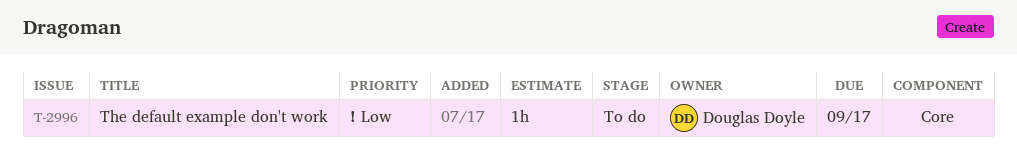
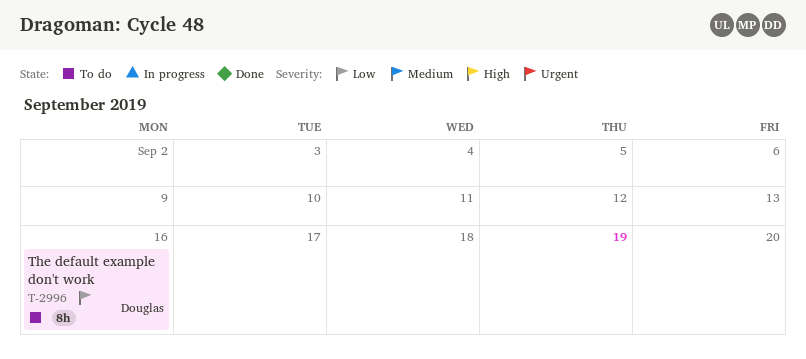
T-2996, estimate: 1h -> 8h
T-2996, due: Sep 17 -> Sep 16

